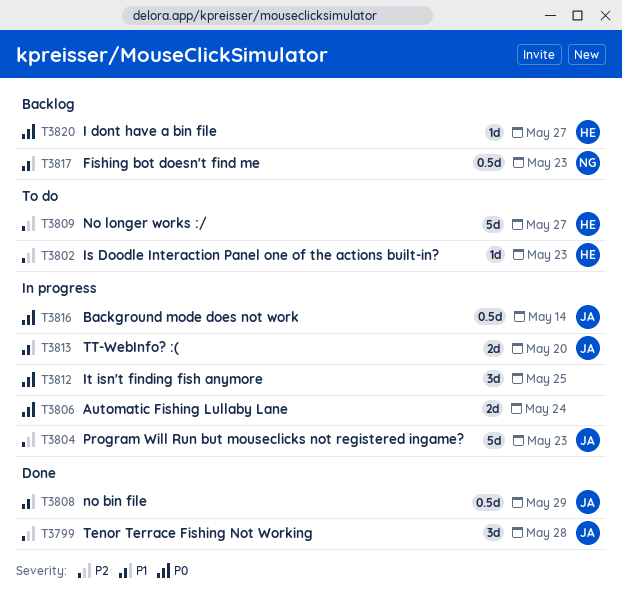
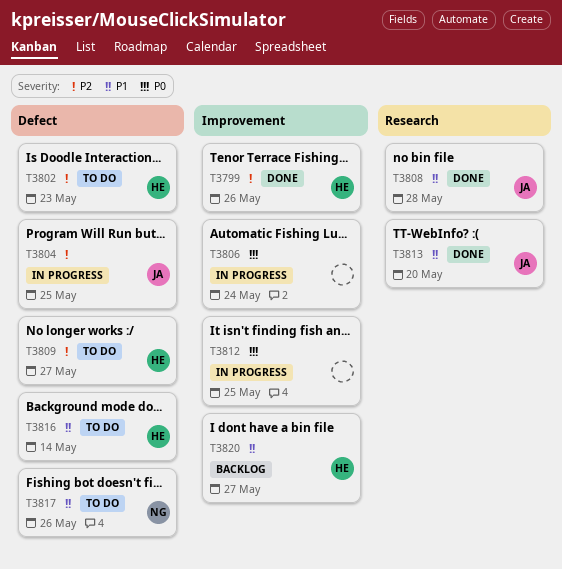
T3799, owner: JA -> HE
T3799, due: May 28 -> May 26
T3804, due: May 23 -> May 25
T3808, due: May 29 -> May 28
T3813, status: In progress -> Done
T3816, status: In progress -> To do
T3816, owner: JA -> HE
T3816, priority: P0 -> P1
T3817, status: Backlog -> To do
T3817, due: May 23 -> May 26
T3820, priority: P0 -> P1

